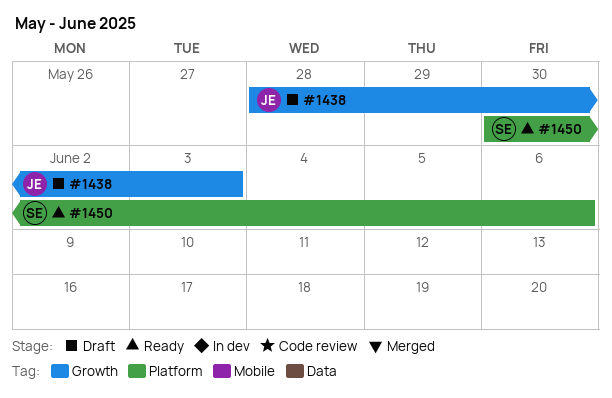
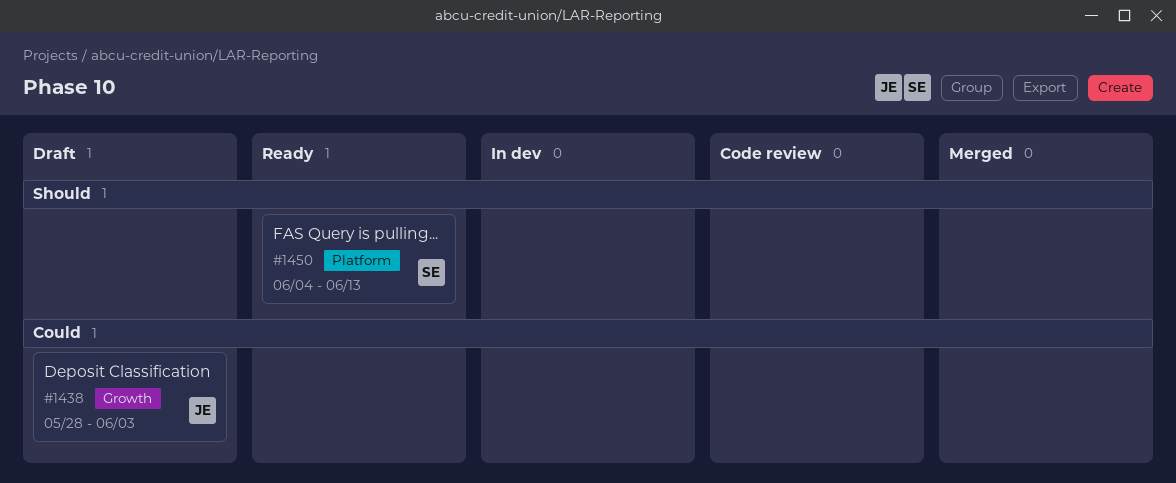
#1450, start: May 30 -> Jun 4
#1450, due: Jun 6 -> Jun 13

